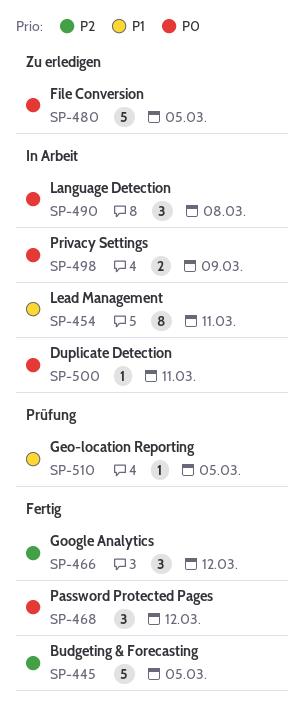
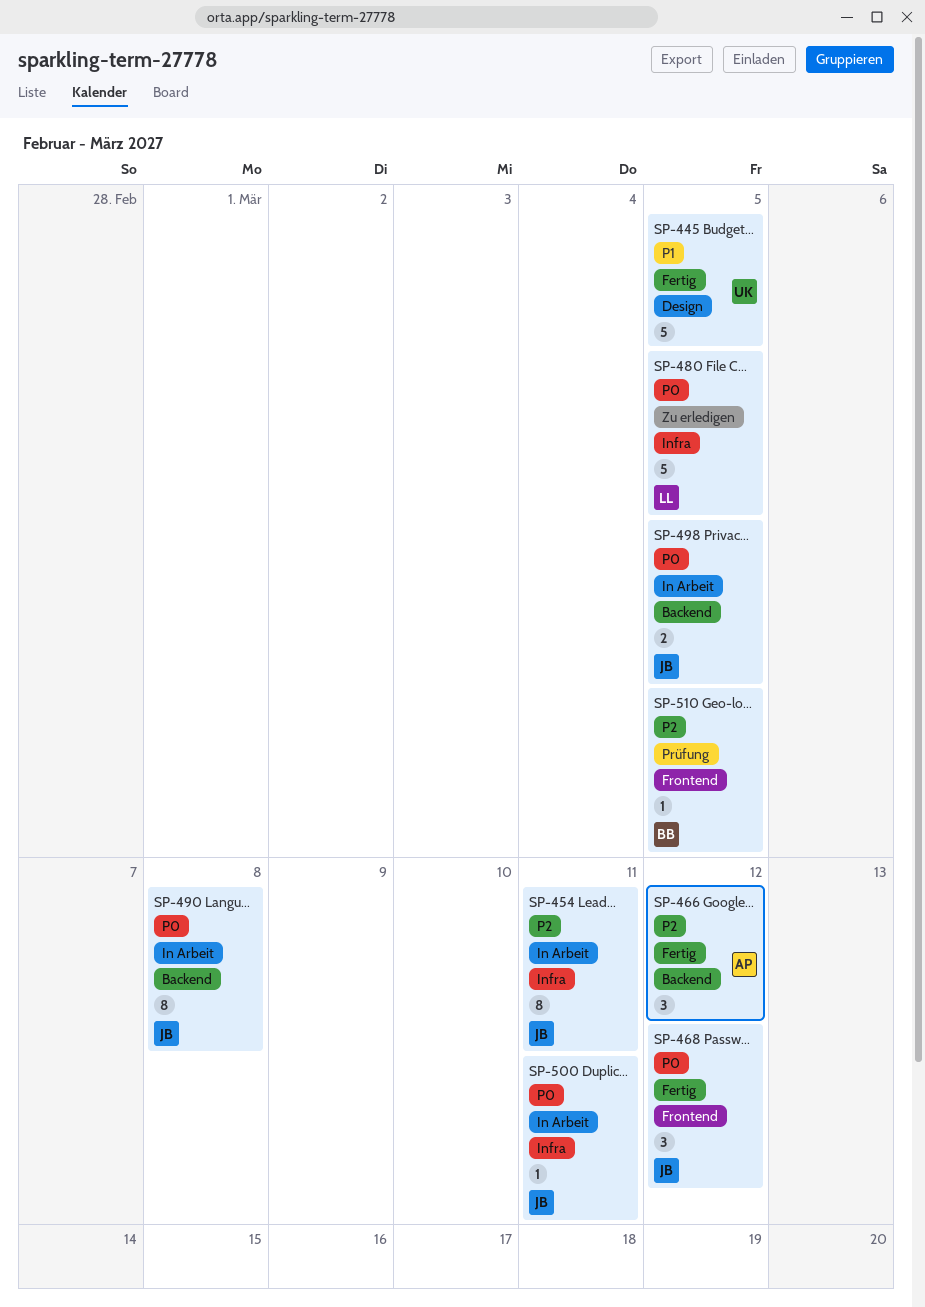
SP-445, priority: P2 -> P1
SP-454, priority: P1 -> P2
SP-490, estimate: 3 -> 8
SP-498, due: Mar 9 -> Mar 5
SP-510, priority: P1 -> P2

